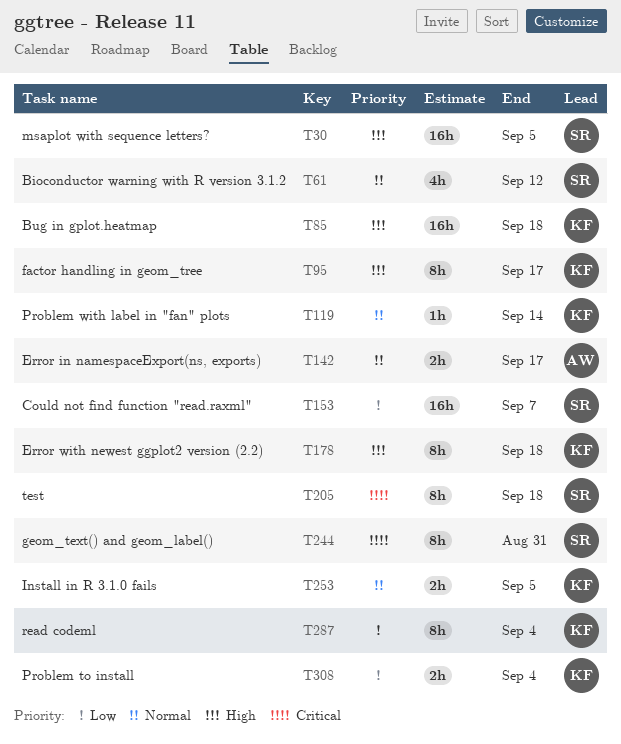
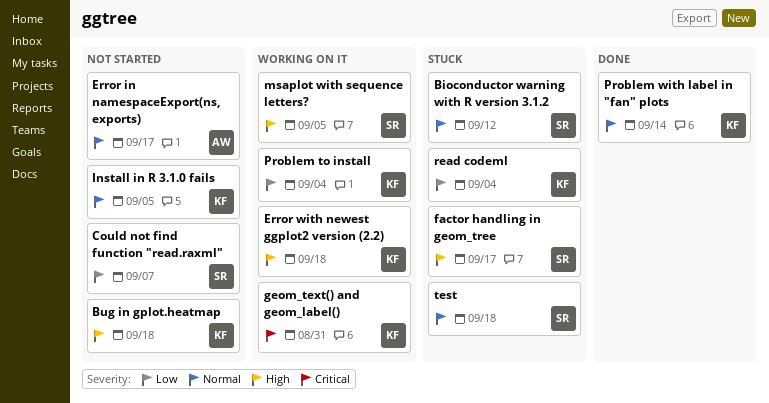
factor handling in geom_tree, owner: KF -> SR
geom_text() and geom_label(), owner: SR -> KF
test, priority: Critical -> Normal

